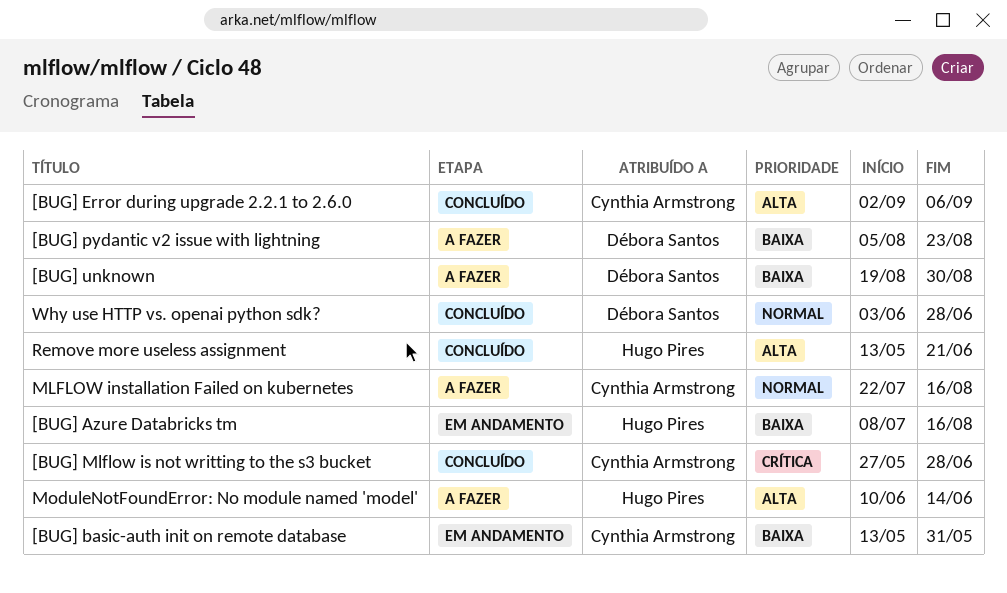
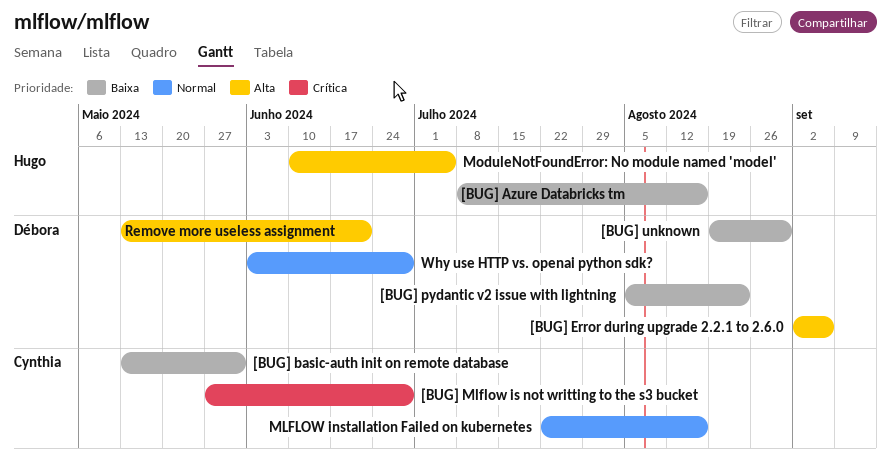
[BUG] Error during upgrade 2.2.1 to 2.6.0, owner: Cynthia Armstrong -> Débora Santos
ModuleNotFoundError: No module named 'model', due: Jun 14 -> Jul 5
Remove more useless assignment, owner: Hugo Pires -> Débora Santos

